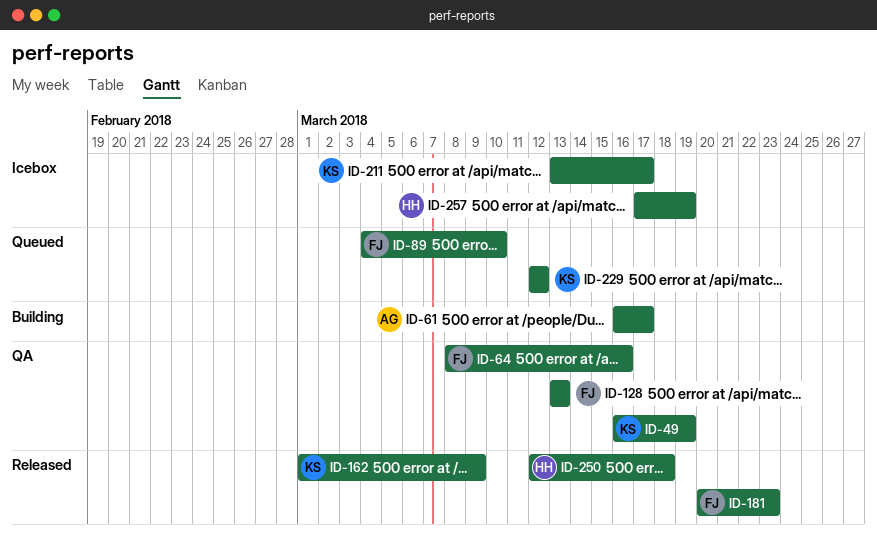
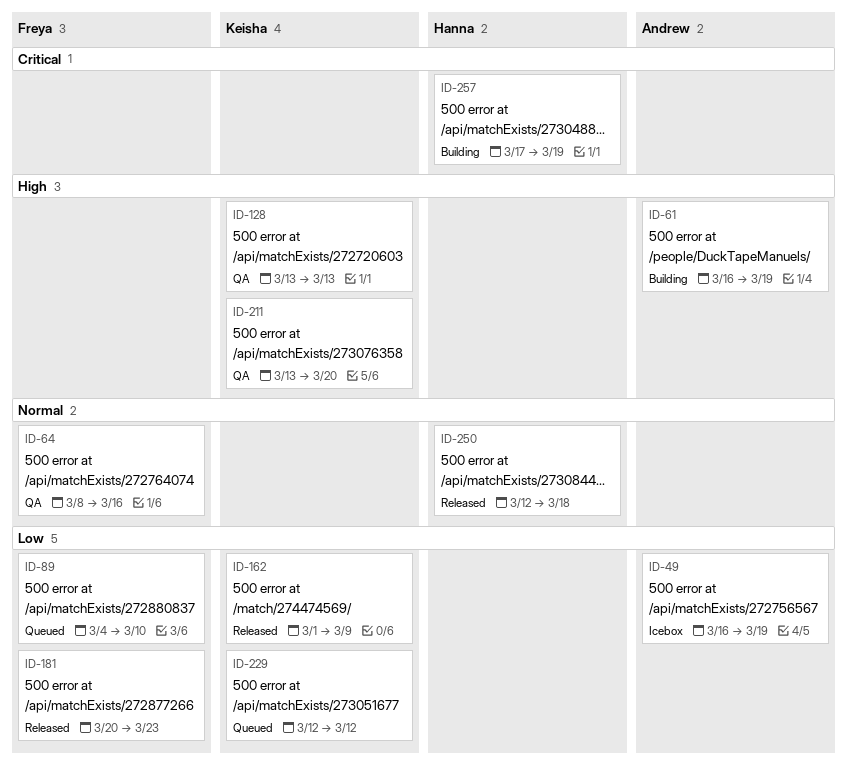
ID-49, status: QA -> Icebox
ID-49, owner: Keisha -> Andrew
ID-61, due: Mar 17 -> Mar 19
ID-128, owner: Freya -> Keisha
ID-211, status: Icebox -> QA
ID-211, due: Mar 17 -> Mar 20
ID-257, status: Icebox -> Building

